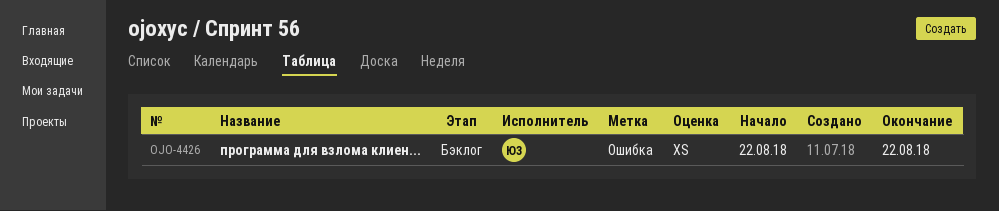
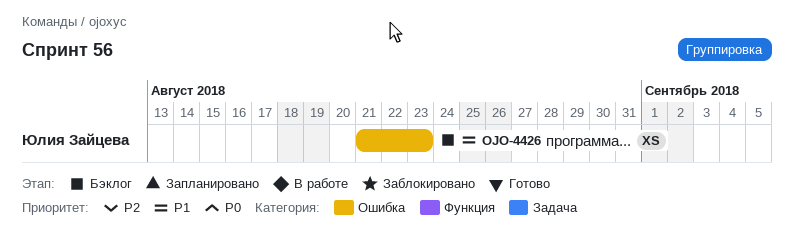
OJO-4426, start: Aug 22 -> Aug 21
OJO-4426, due: Aug 22 -> Aug 23

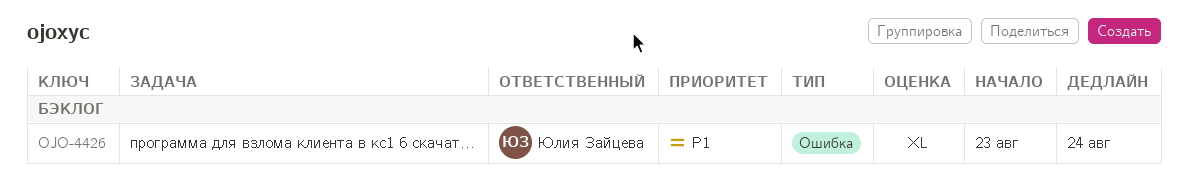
OJO-4426, estimate: XS -> XL
OJO-4426, start: Aug 21 -> Aug 23
OJO-4426, due: Aug 23 -> Aug 24

